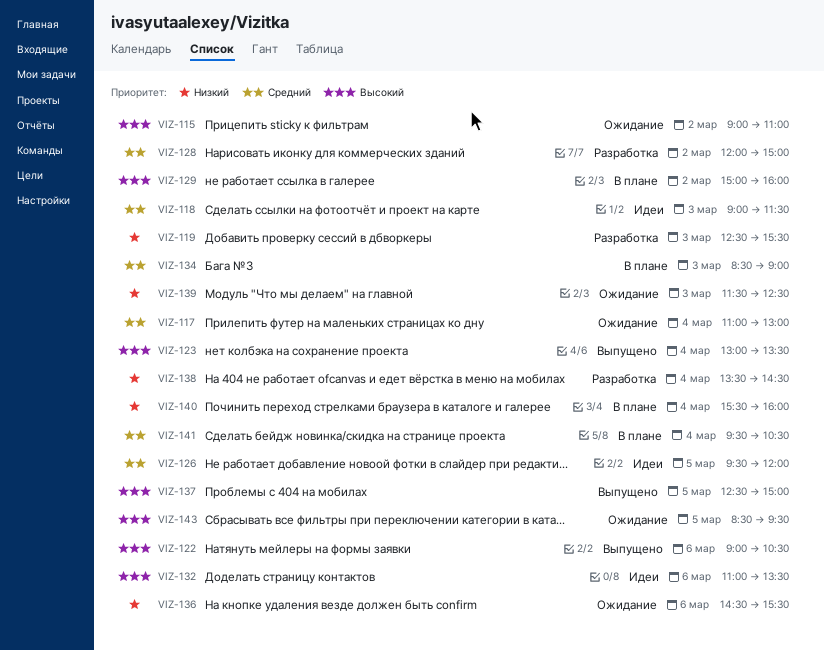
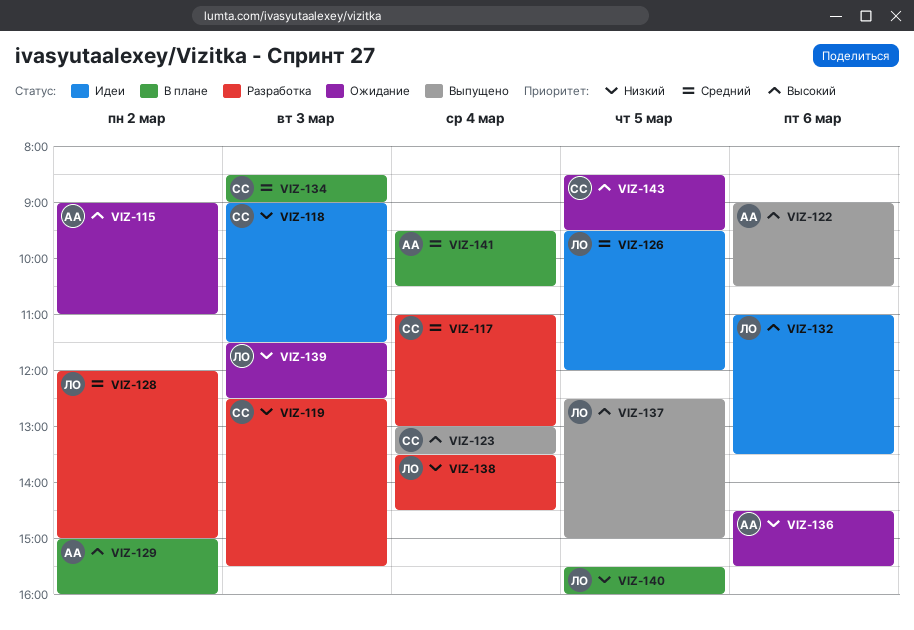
VIZ-117, status: Ожидание -> Разработка
VIZ-118, priority: Средний -> Низкий
VIZ-140, day: Mar 4 -> Mar 5

